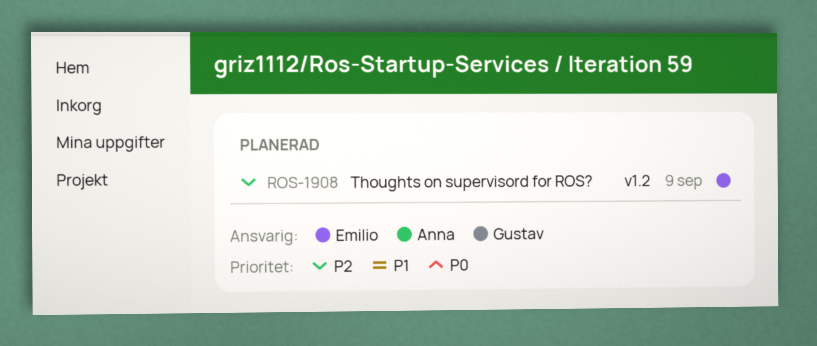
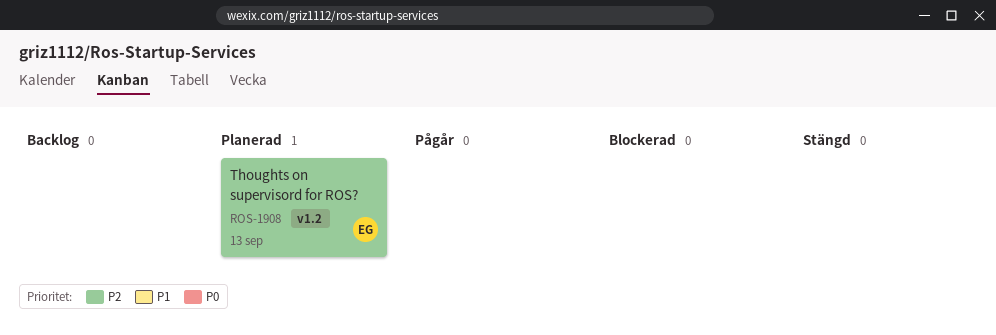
ROS-1908, due: Sep 9 -> Sep 13

